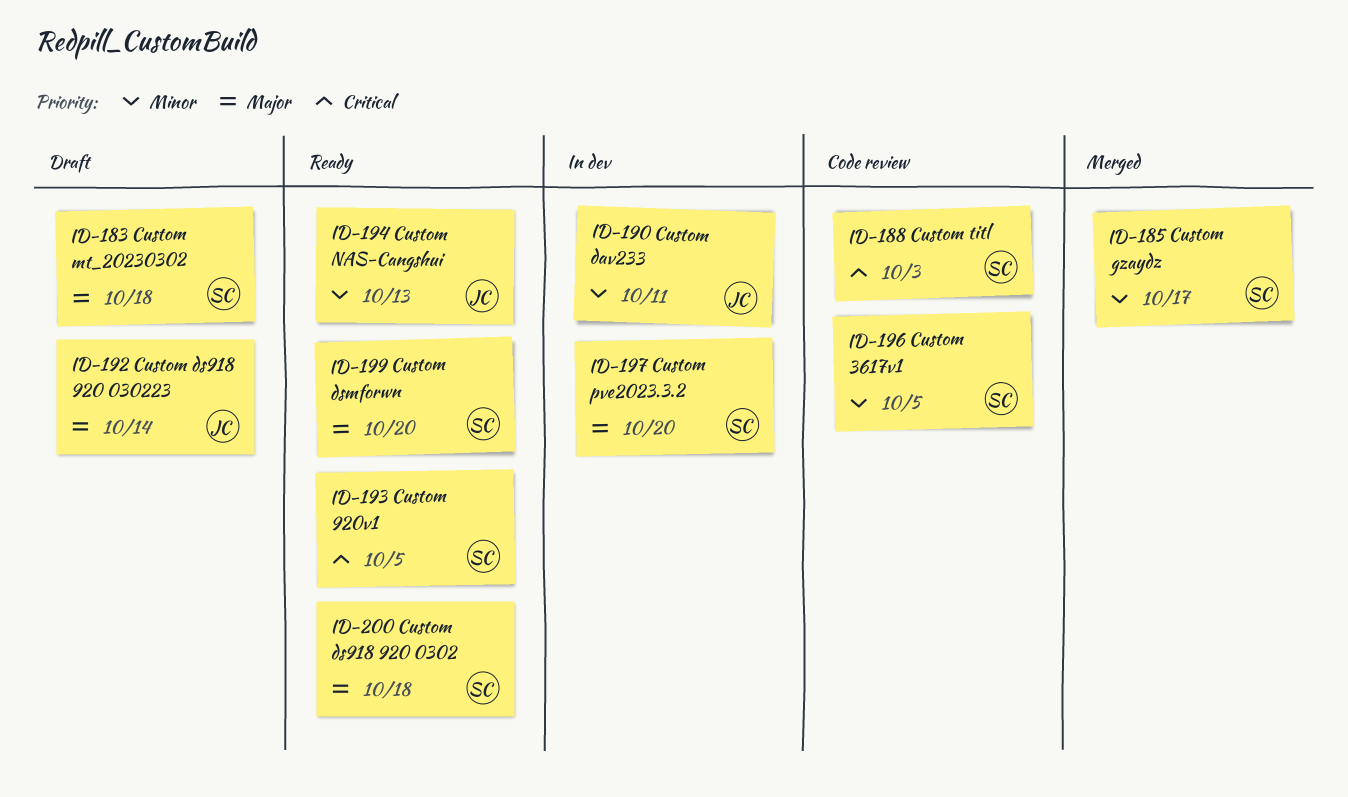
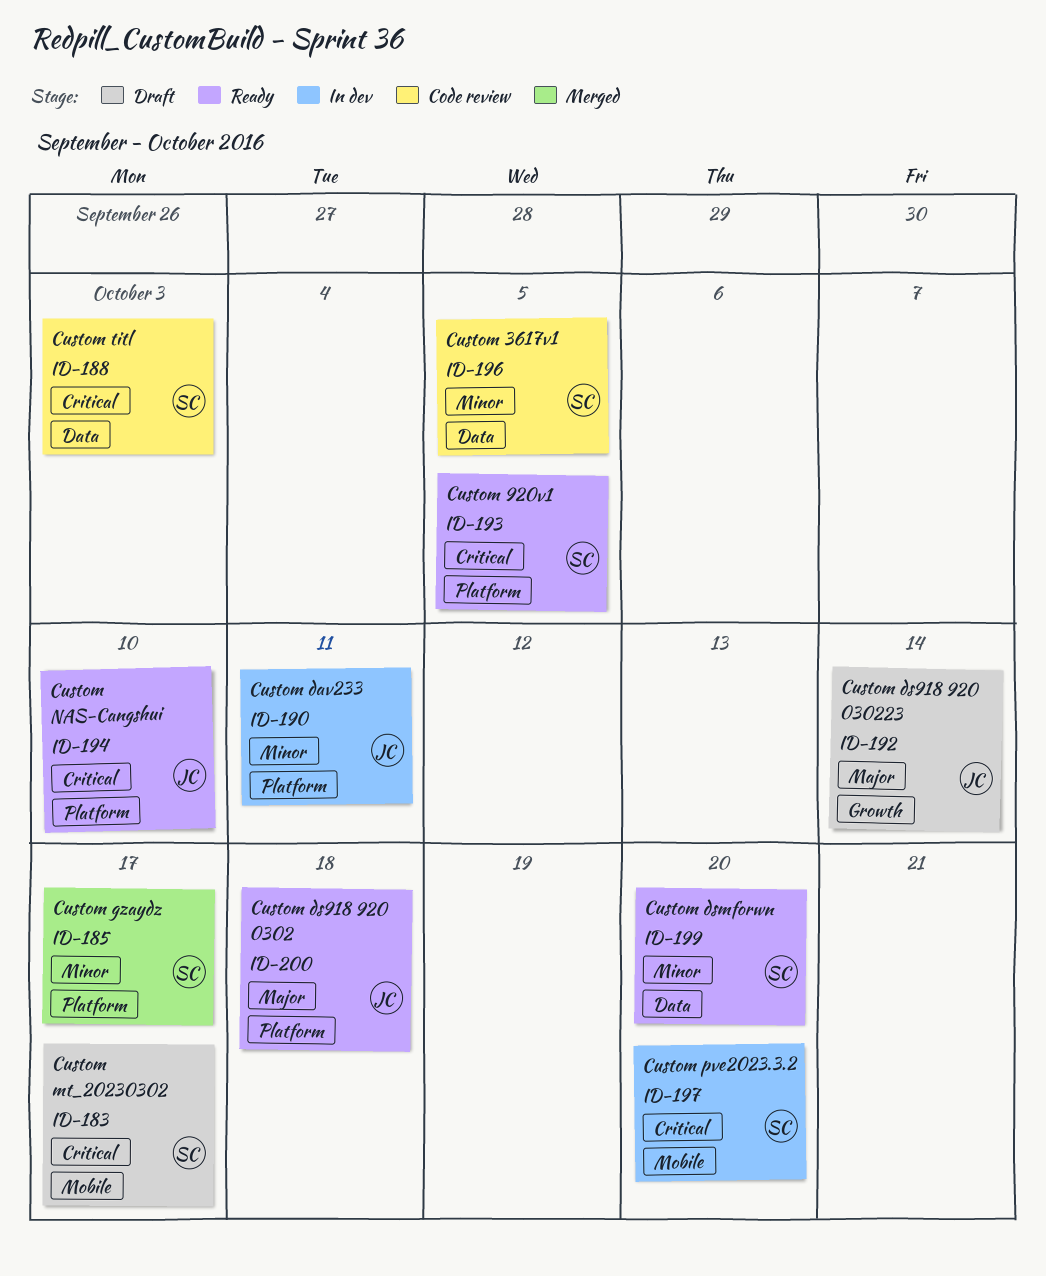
ID-183, priority: Major -> Critical
ID-183, due: Oct 18 -> Oct 17
ID-194, priority: Minor -> Critical
ID-194, due: Oct 13 -> Oct 10
ID-197, priority: Major -> Critical
ID-199, priority: Major -> Minor
ID-200, owner: SC -> JC

